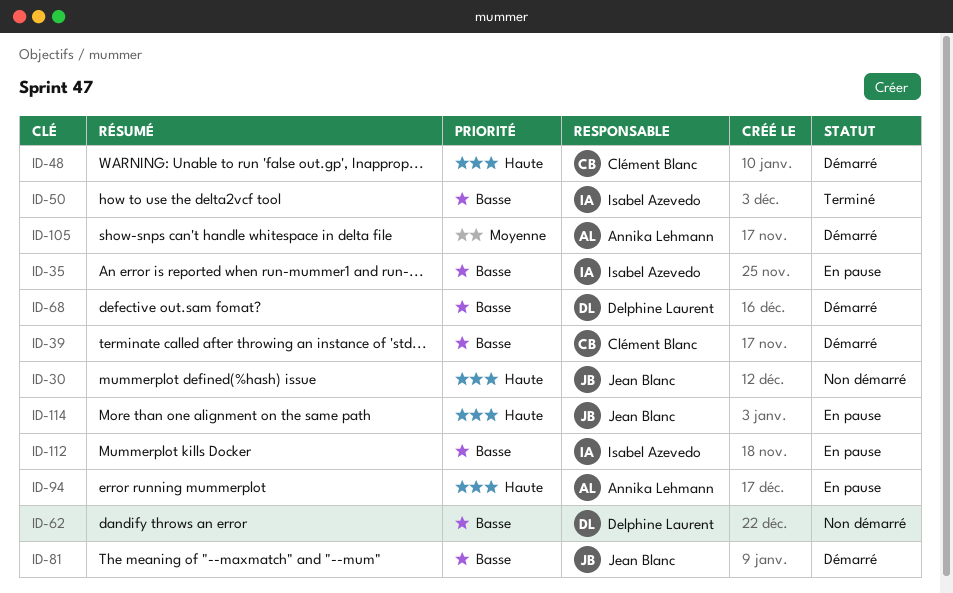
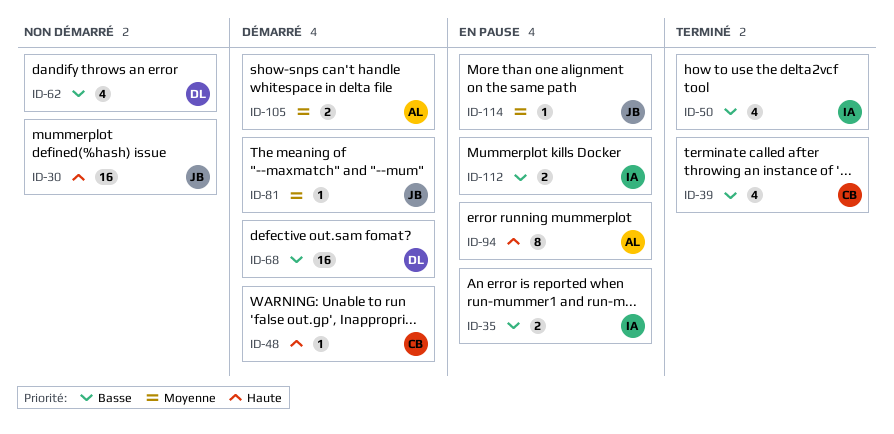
ID-39, status: Démarré -> Terminé
ID-81, priority: Basse -> Moyenne
ID-114, priority: Haute -> Moyenne

